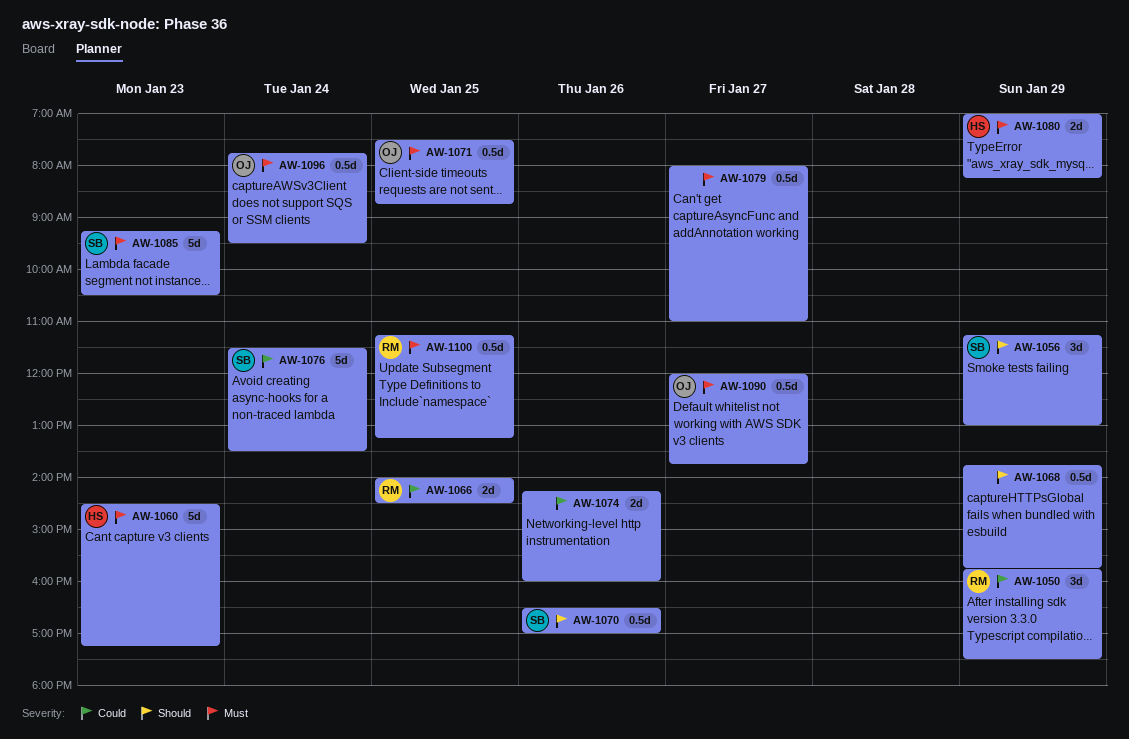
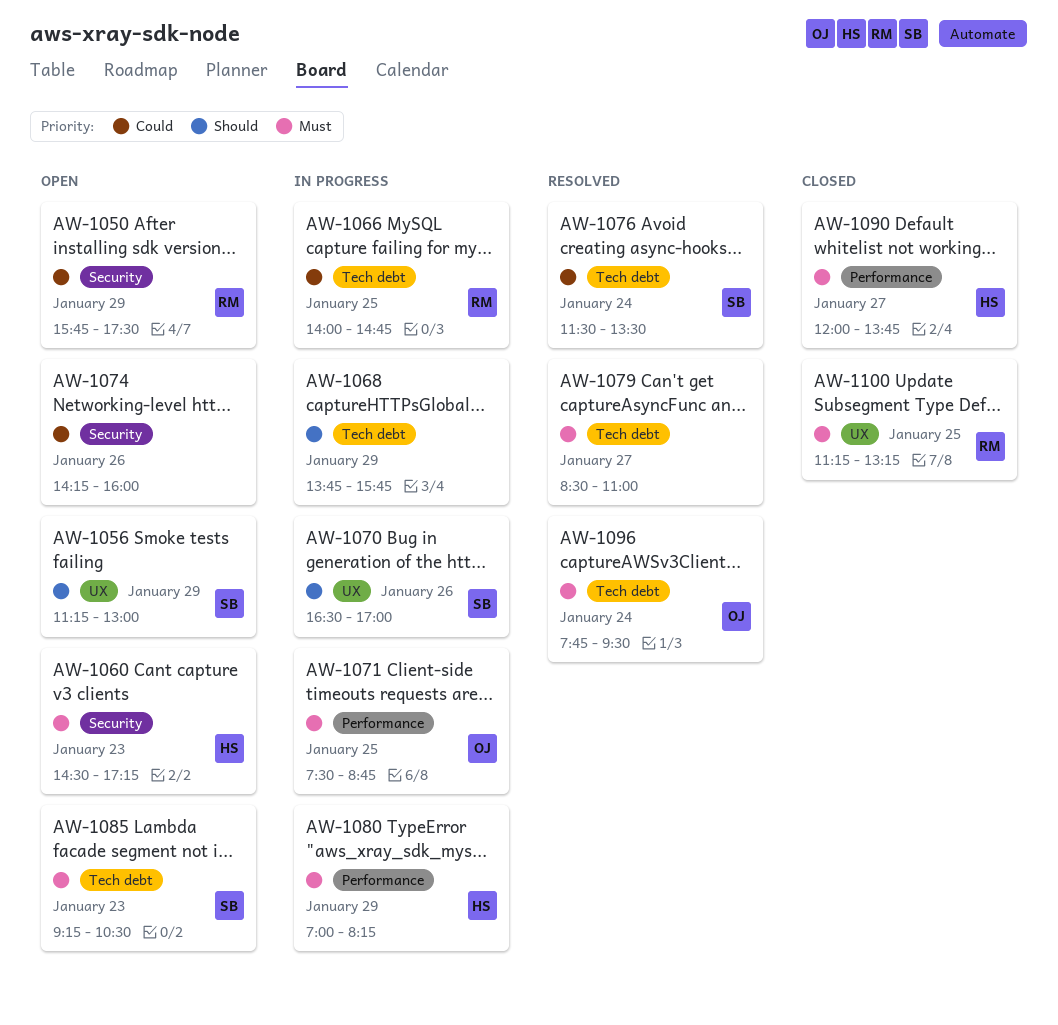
AW-1066, ends: 14:30 -> 14:45
AW-1079, begins: 08:00 -> 08:30
AW-1090, owner: OJ -> HS

